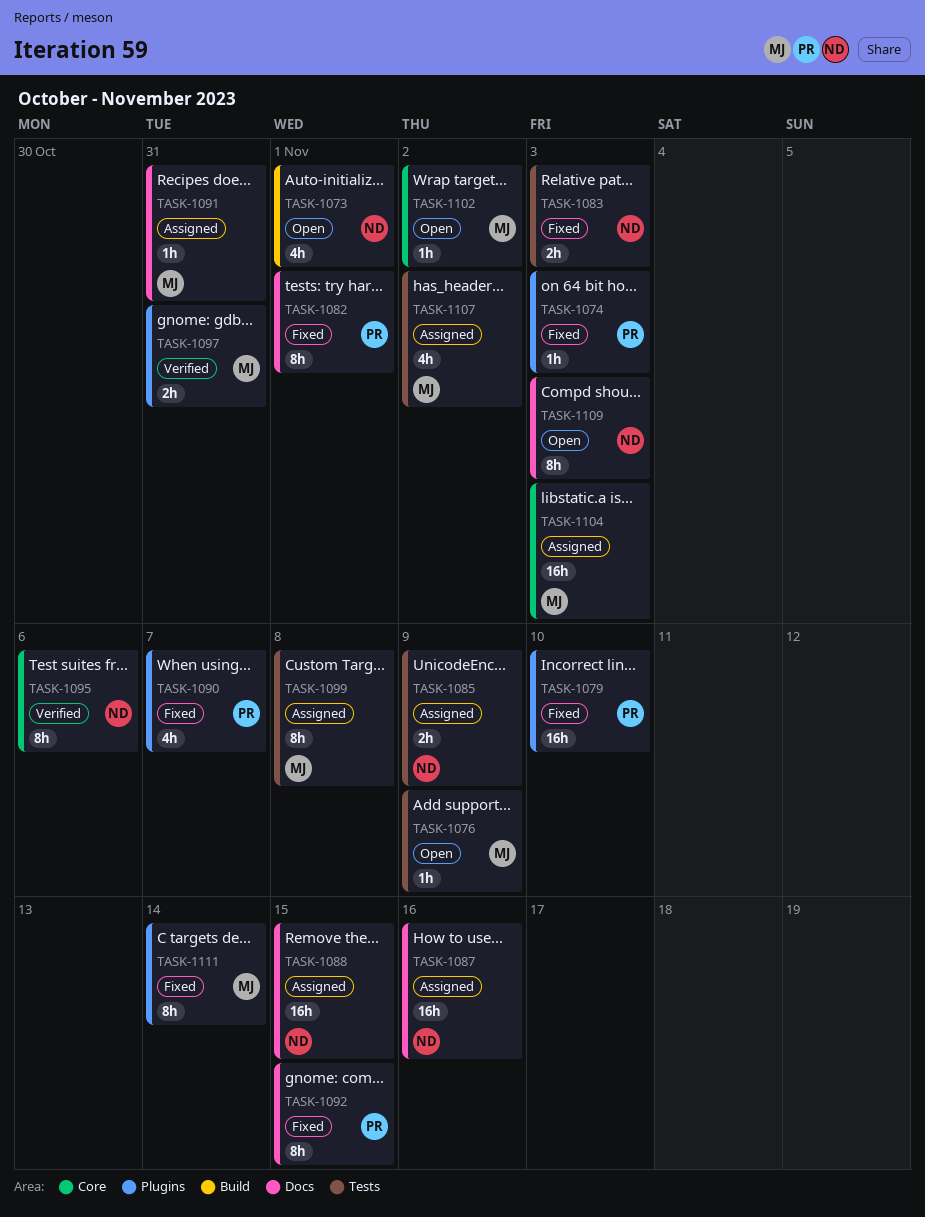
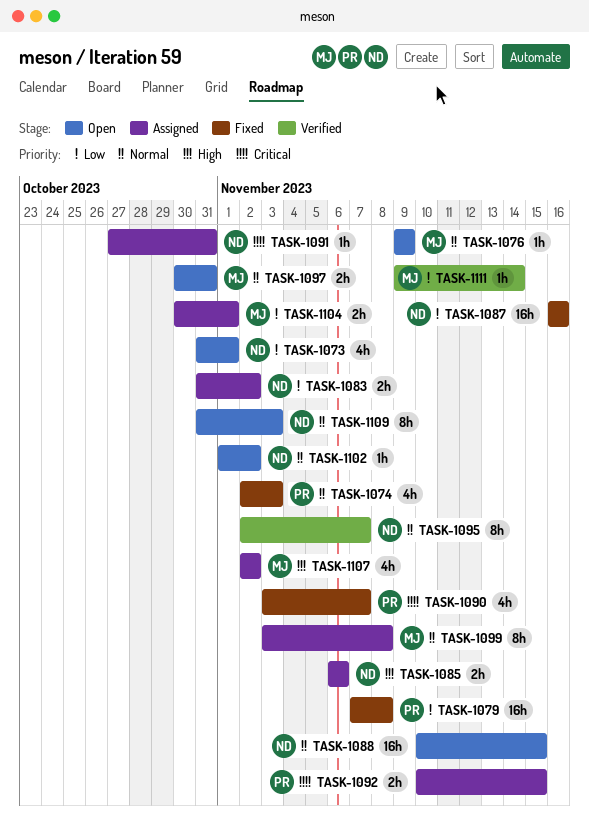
TASK-1074, estimate: 1h -> 4h
TASK-1079, due: Nov 10 -> Nov 8
TASK-1082: present -> none
TASK-1083, status: Fixed -> Assigned
TASK-1083, due: Nov 3 -> Nov 2
TASK-1085, due: Nov 9 -> Nov 6
TASK-1087, status: Assigned -> Fixed
TASK-1088, status: Assigned -> Open
TASK-1091, owner: MJ -> ND
TASK-1092, status: Fixed -> Assigned
TASK-1092, estimate: 8h -> 2h
TASK-1095, due: Nov 6 -> Nov 7
TASK-1097, status: Verified -> Open
TASK-1102, owner: MJ -> ND
TASK-1104, estimate: 16h -> 2h
TASK-1104, due: Nov 3 -> Nov 1
TASK-1111, status: Fixed -> Verified
TASK-1111, estimate: 8h -> 1h

